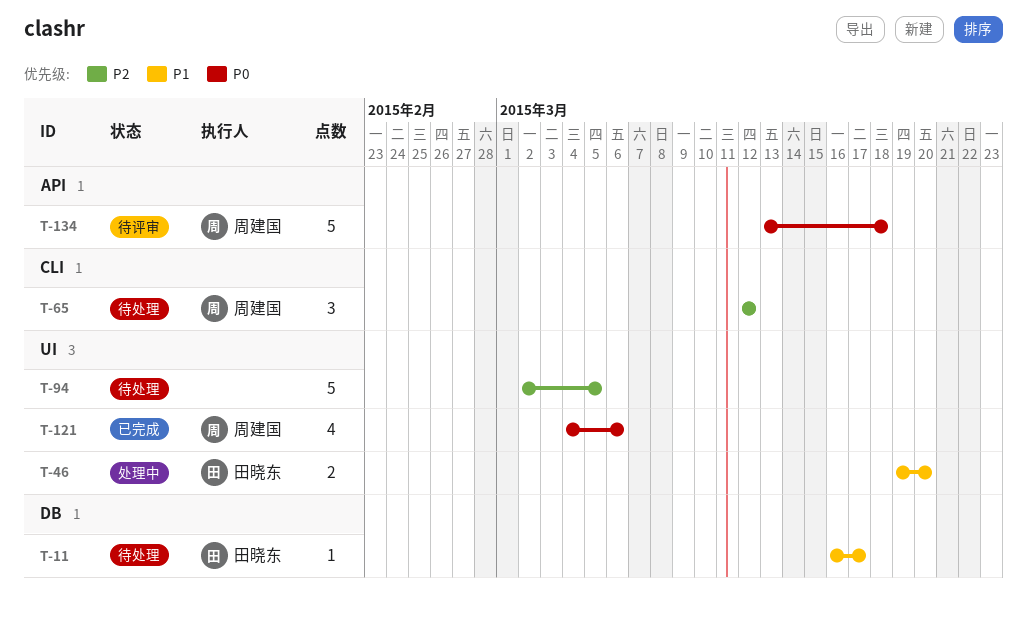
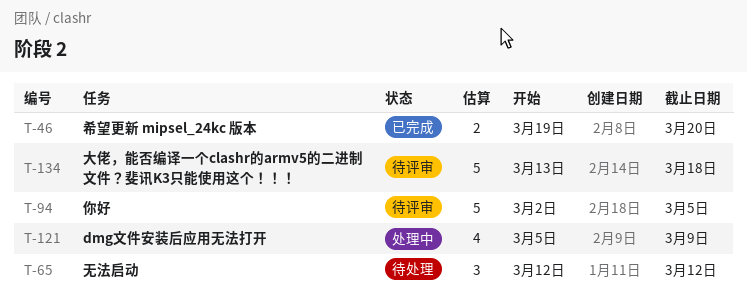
T-11: present -> none
T-46, status: 处理中 -> 已完成
T-94, status: 待处理 -> 待评审
T-121, status: 已完成 -> 处理中
T-121, start: Mar 4 -> Mar 5
T-121, due: Mar 6 -> Mar 9

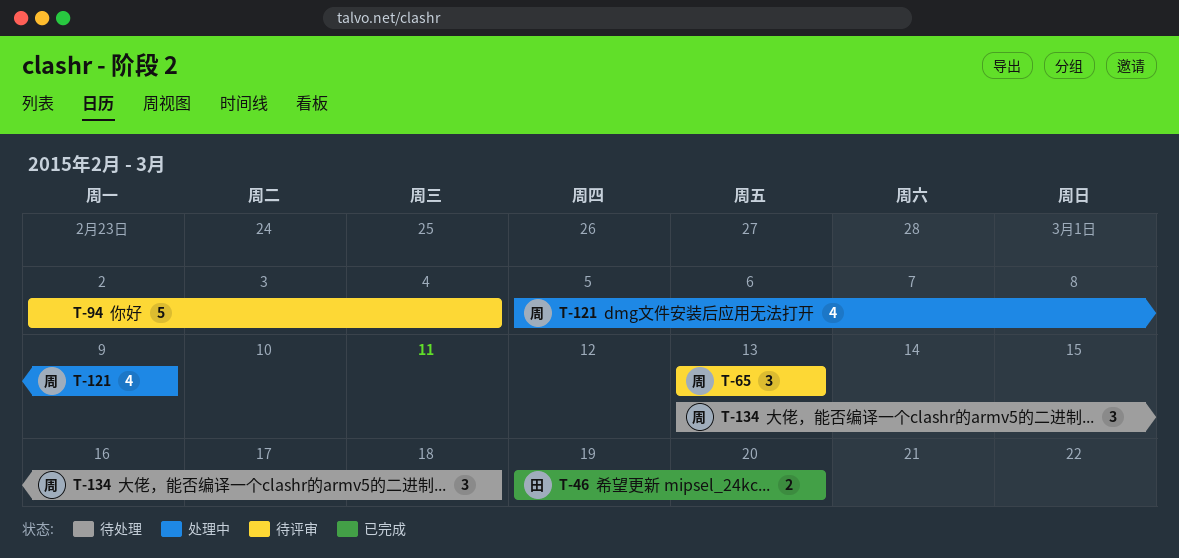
T-65, status: 待处理 -> 待评审
T-65, start: Mar 12 -> Mar 13
T-65, due: Mar 12 -> Mar 13
T-94, due: Mar 5 -> Mar 4
T-134, status: 待评审 -> 待处理
T-134, estimate: 5 -> 3

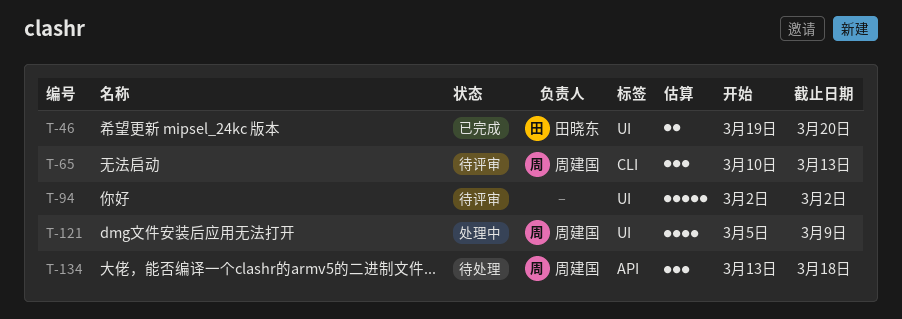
T-65, start: Mar 13 -> Mar 10
T-94, due: Mar 4 -> Mar 2

